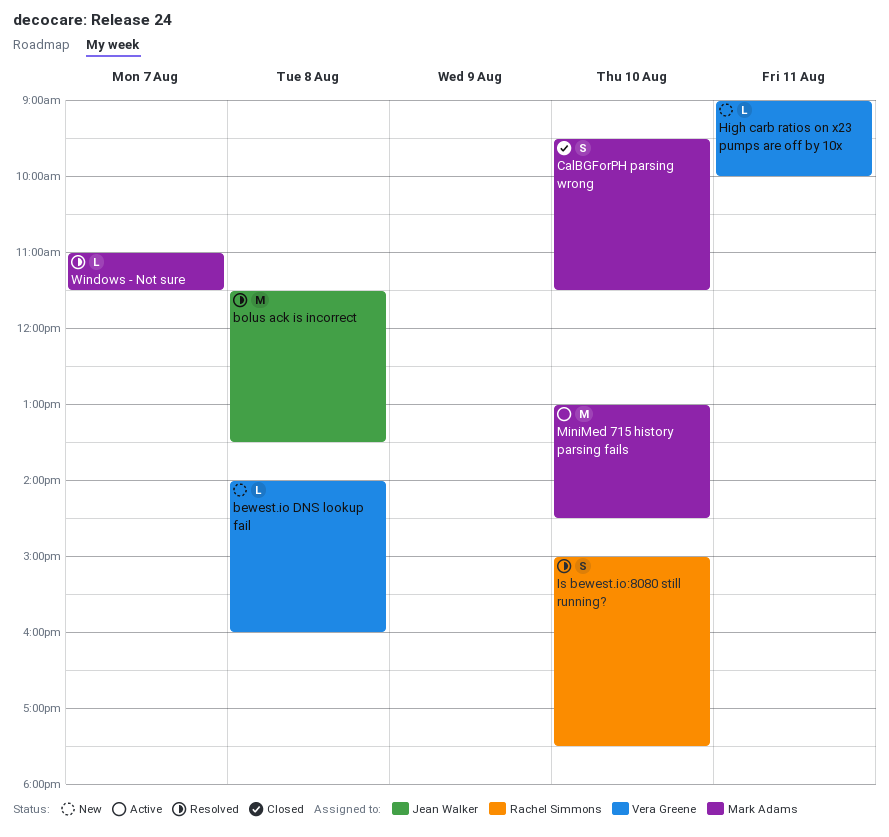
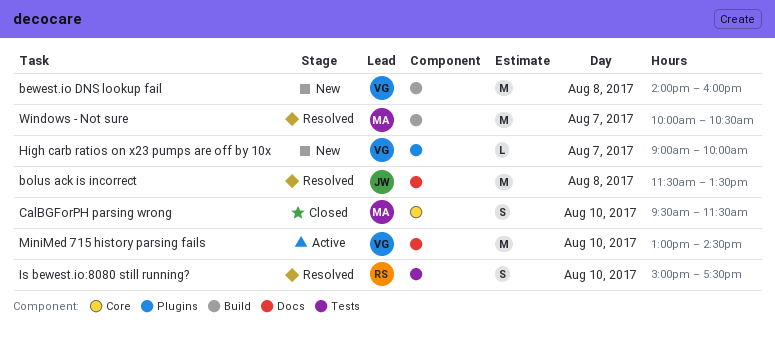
bewest.io DNS lookup fail, estimate: L -> M
High carb ratios on x23 pumps are off by 10x, day: Aug 11 -> Aug 7
MiniMed 715 history parsing fails, owner: Mark Adams -> Vera Greene
Windows - Not sure, estimate: L -> M
Windows - Not sure, begins: 11:00 -> 10:00
Windows - Not sure, ends: 11:30 -> 10:30

